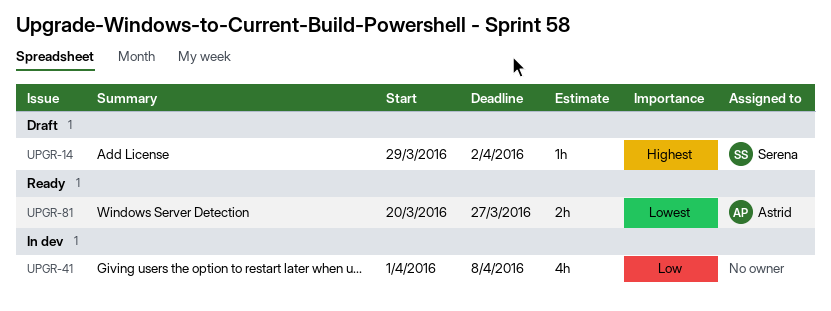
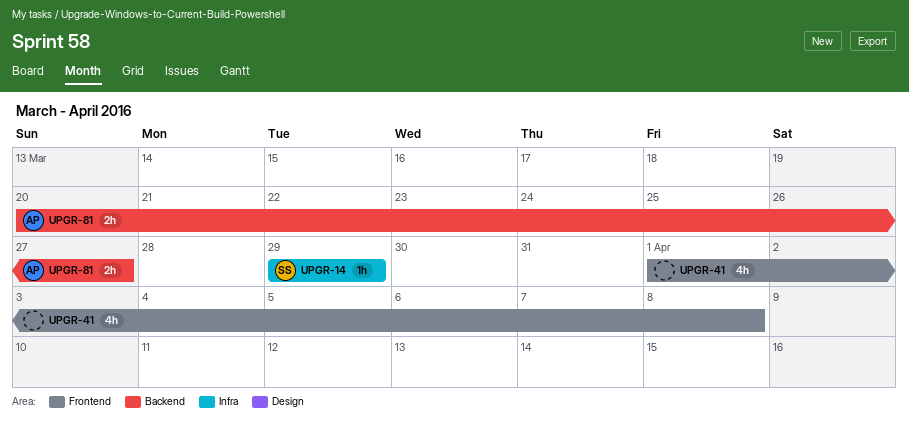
UPGR-14, due: Apr 2 -> Mar 29

